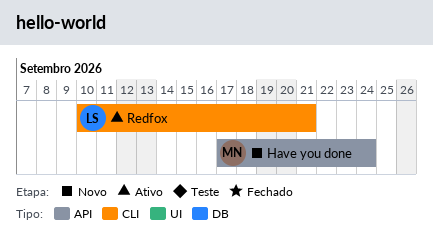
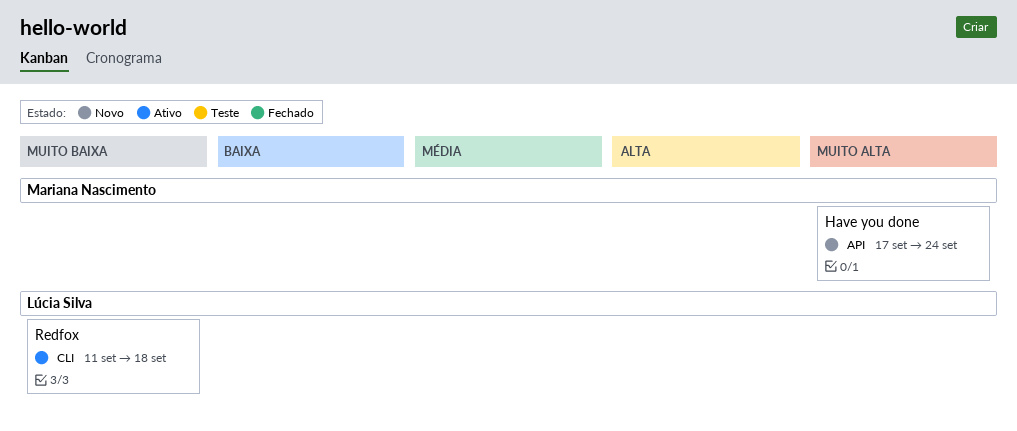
Redfox, start: Sep 10 -> Sep 11
Redfox, due: Sep 21 -> Sep 18

